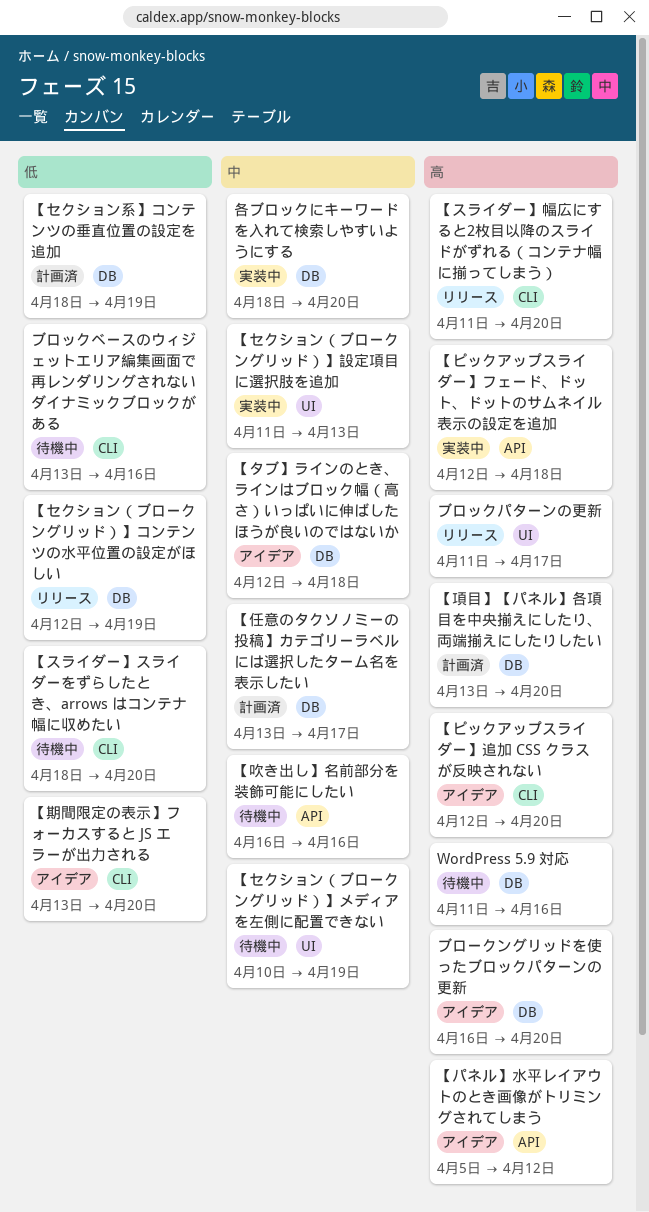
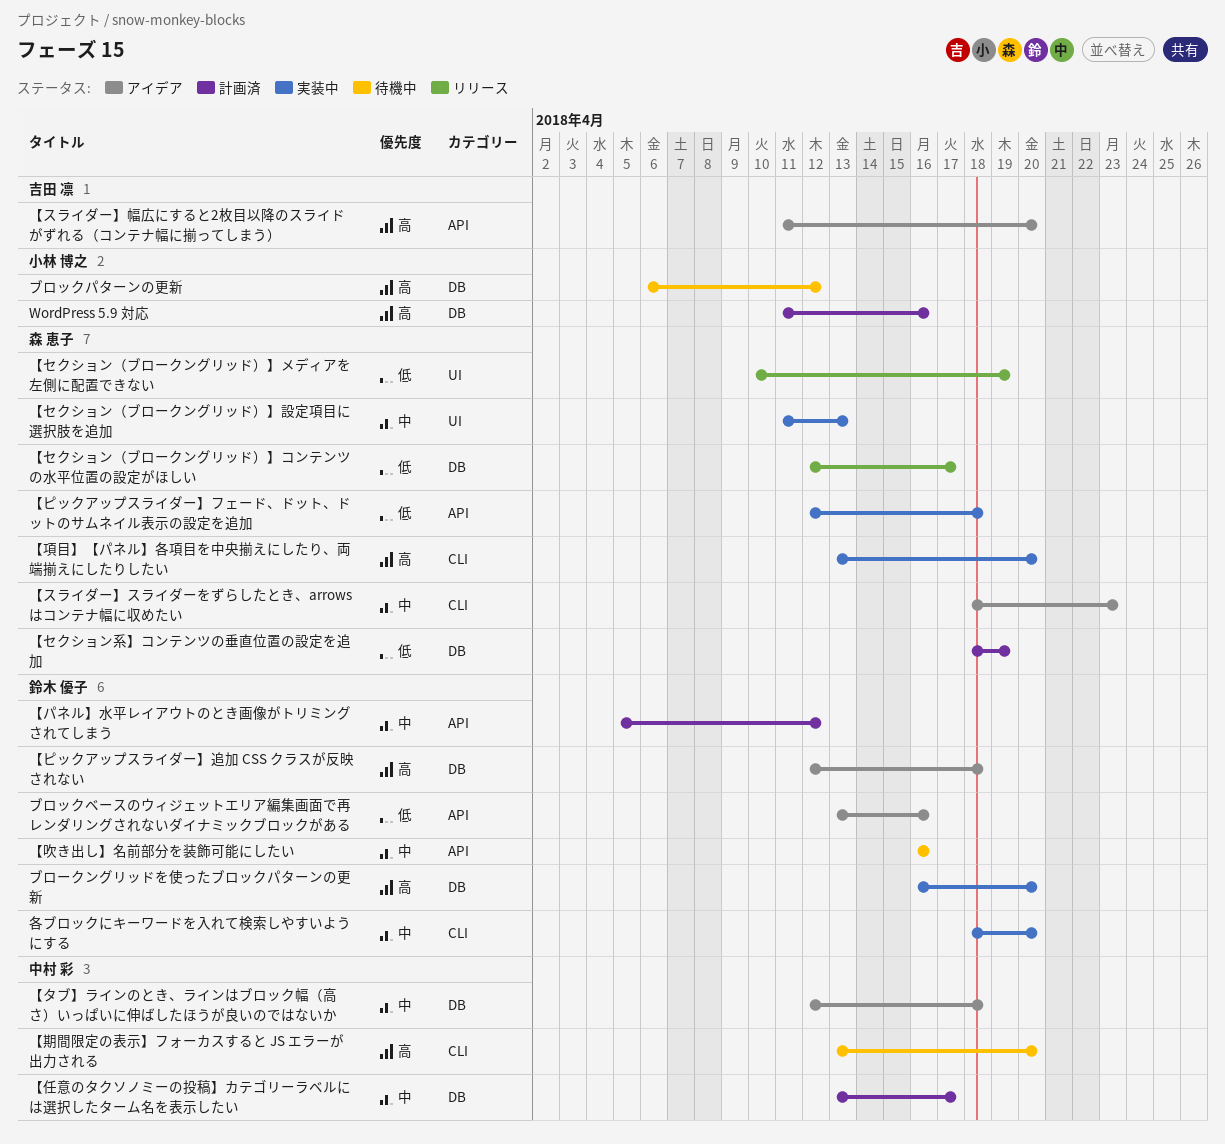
WordPress 5.9 対応, status: 待機中 -> 計画済
【スライダー】スライダーをずらしたとき、arrows はコンテナ幅に収めたい, status: 待機中 -> アイデア
【スライダー】スライダーをずらしたとき、arrows はコンテナ幅に収めたい, priority: 低 -> 中
【スライダー】スライダーをずらしたとき、arrows はコンテナ幅に収めたい, due: Apr 20 -> Apr 23
【スライダー】幅広にすると2枚目以降のスライドがずれる（コンテナ幅に揃ってしまう）, status: リリース -> アイデア
【スライダー】幅広にすると2枚目以降のスライドがずれる（コンテナ幅に揃ってしまう）, label: CLI -> API
【セクション（ブロークングリッド）】コンテンツの水平位置の設定がほしい, due: Apr 19 -> Apr 17
【セクション（ブロークングリッド）】メディアを左側に配置できない, status: 待機中 -> リリース
【セクション（ブロークングリッド）】メディアを左側に配置できない, priority: 中 -> 低
【パネル】水平レイアウトのとき画像がトリミングされてしまう, status: アイデア -> 計画済
【パネル】水平レイアウトのとき画像がトリミングされてしまう, priority: 高 -> 中
【ピックアップスライダー】フェード、ドット、ドットのサムネイル表示の設定を追加, priority: 高 -> 低
【ピックアップスライダー】追加 CSS クラスが反映されない, label: CLI -> DB
【ピックアップスライダー】追加 CSS クラスが反映されない, due: Apr 20 -> Apr 18
【期間限定の表示】フォーカスすると JS エラーが出力される, status: アイデア -> 待機中
【期間限定の表示】フォーカスすると JS エラーが出力される, priority: 低 -> 高
【項目】【パネル】各項目を中央揃えにしたり、両端揃えにしたりしたい, status: 計画済 -> 実装中
【項目】【パネル】各項目を中央揃えにしたり、両端揃えにしたりしたい, label: DB -> CLI
ブロックパターンの更新, status: リリース -> 待機中
ブロックパターンの更新, label: UI -> DB
ブロックパターンの更新, start: Apr 11 -> Apr 6
ブロックパターンの更新, due: Apr 17 -> Apr 12
ブロックベースのウィジェットエリア編集画面で再レンダリングされないダイナミックブロックがある, status: 待機中 -> アイデア
ブロックベースのウィジェットエリア編集画面で再レンダリングされないダイナミックブロックがある, label: CLI -> API
ブロークングリッドを使ったブロックパターンの更新, status: アイデア -> 実装中
各ブロックにキーワードを入れて検索しやすいようにする, label: DB -> CLI

